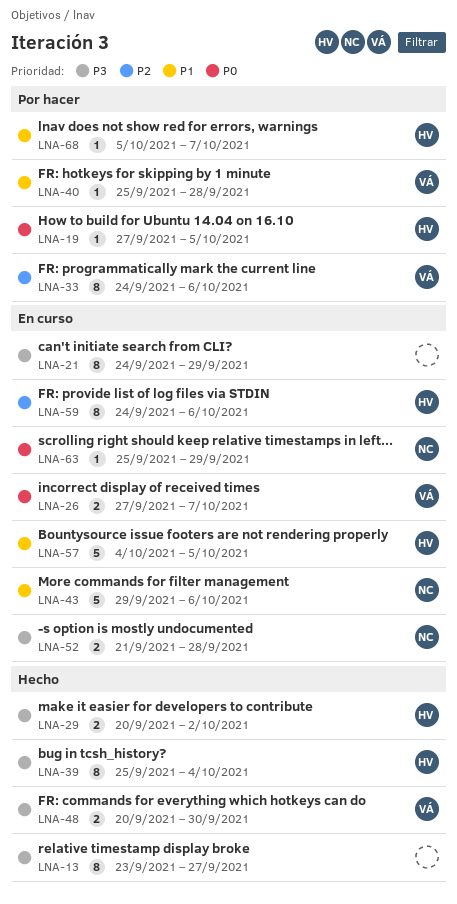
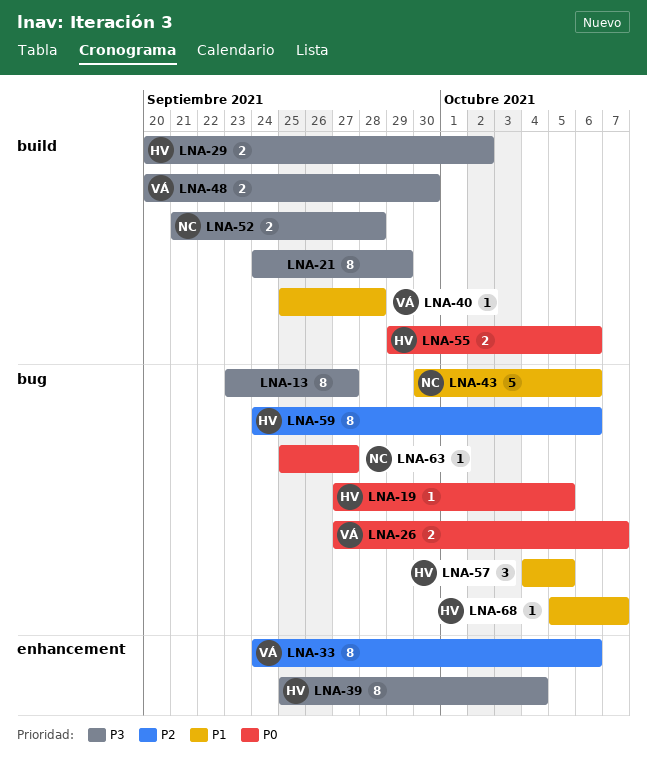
LNA-43, start: Sep 29 -> Sep 30
LNA-55: none -> present
LNA-57, estimate: 5 -> 3
LNA-63, due: Sep 29 -> Sep 27

